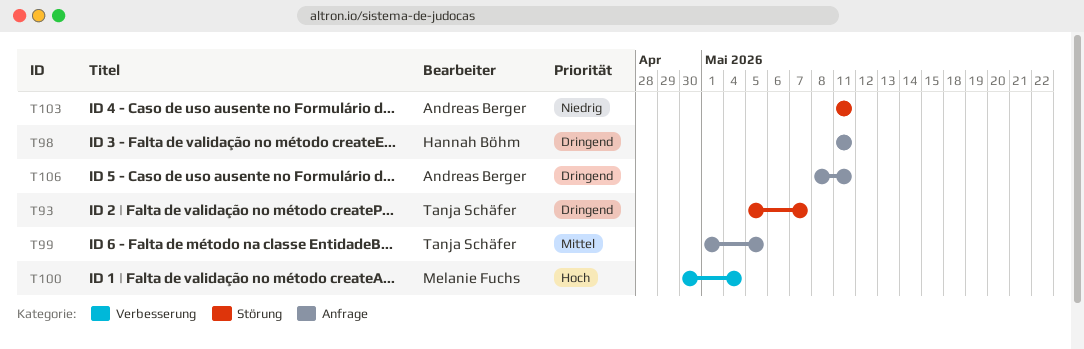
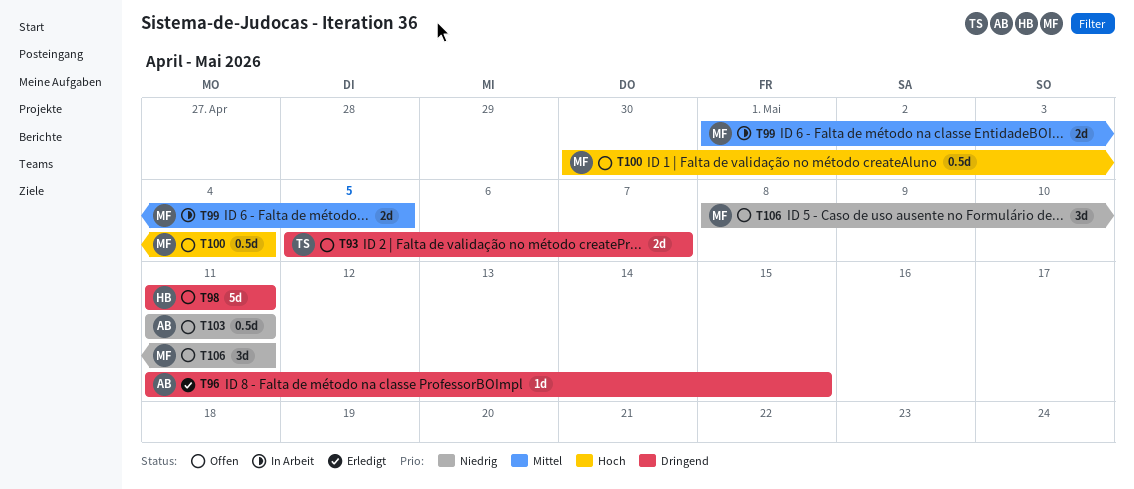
T96: none -> present
T99, owner: Tanja Schäfer -> Melanie Fuchs
T106, owner: Andreas Berger -> Melanie Fuchs
T106, priority: Dringend -> Niedrig

